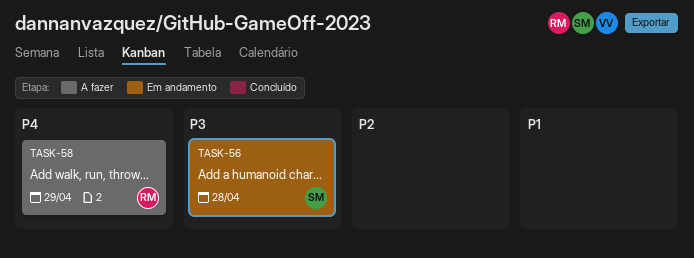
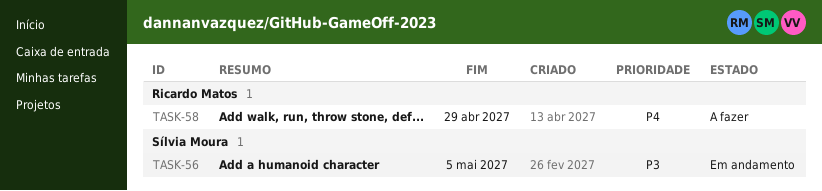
TASK-56, due: Apr 28 -> May 5

